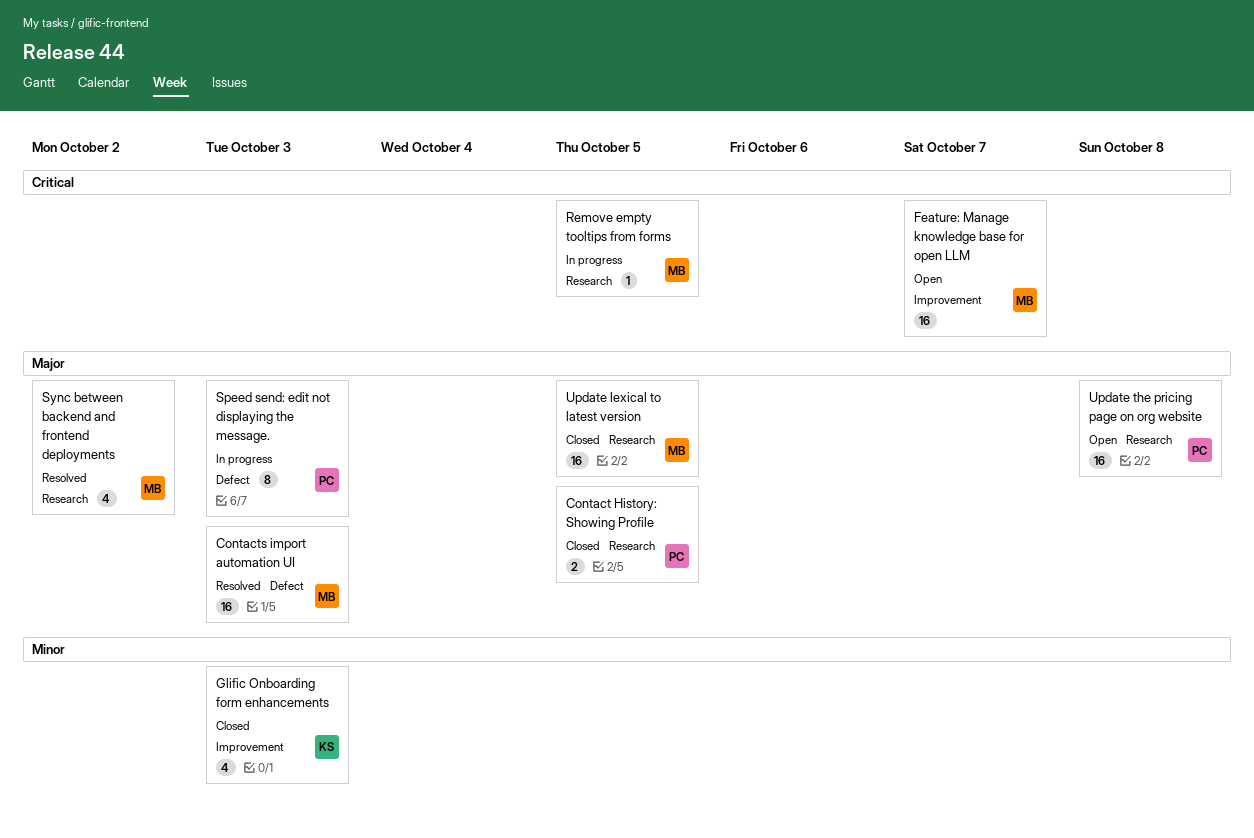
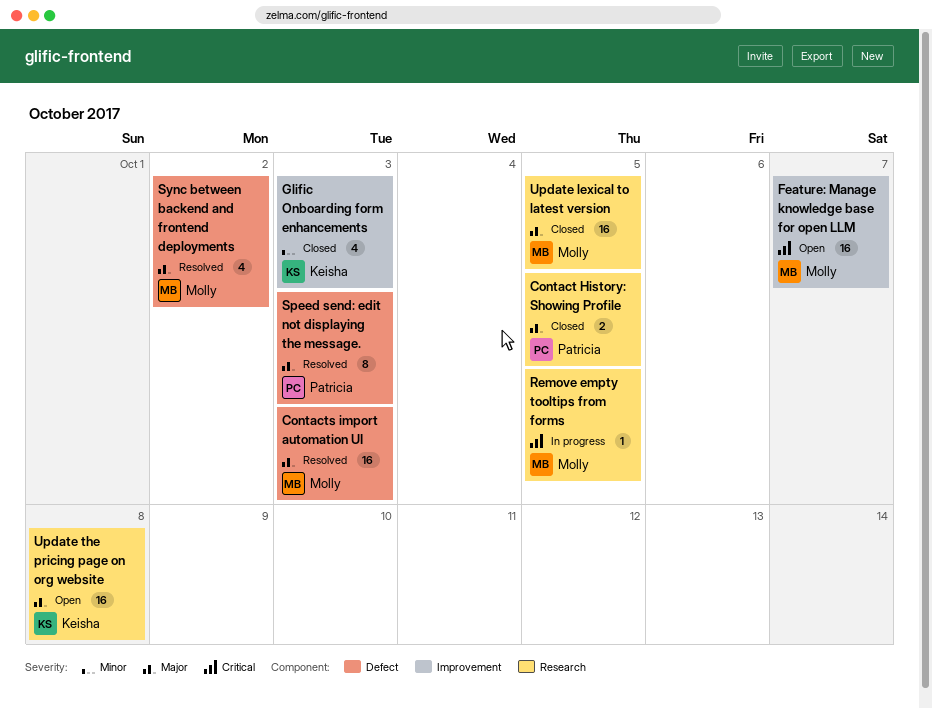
Speed send: edit not displaying the message., status: In progress -> Resolved
Sync between backend and frontend deployments, label: Research -> Defect
Update the pricing page on org website, owner: Patricia -> Keisha

